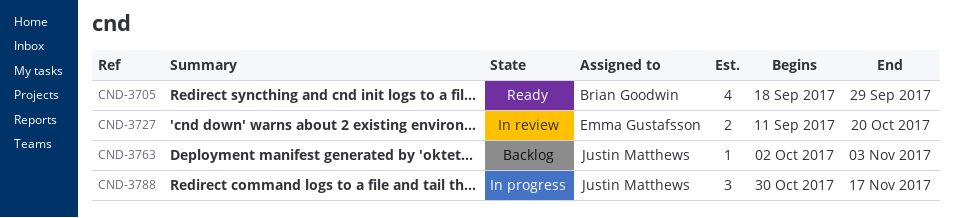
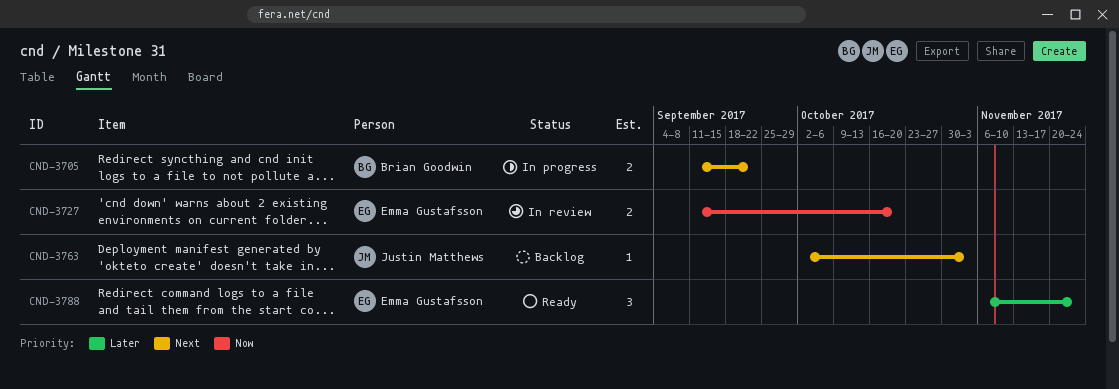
CND-3705, status: Ready -> In progress
CND-3705, estimate: 4 -> 2
CND-3705, start: Sep 18 -> Sep 11
CND-3705, due: Sep 29 -> Sep 22
CND-3788, status: In progress -> Ready
CND-3788, owner: Justin Matthews -> Emma Gustafsson
CND-3788, start: Oct 30 -> Nov 6
CND-3788, due: Nov 17 -> Nov 24

